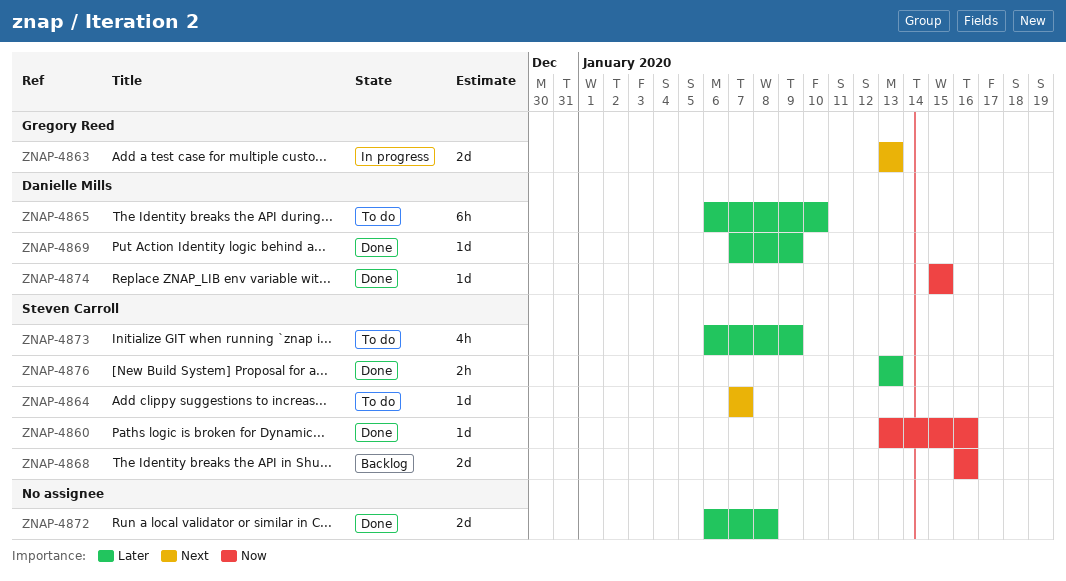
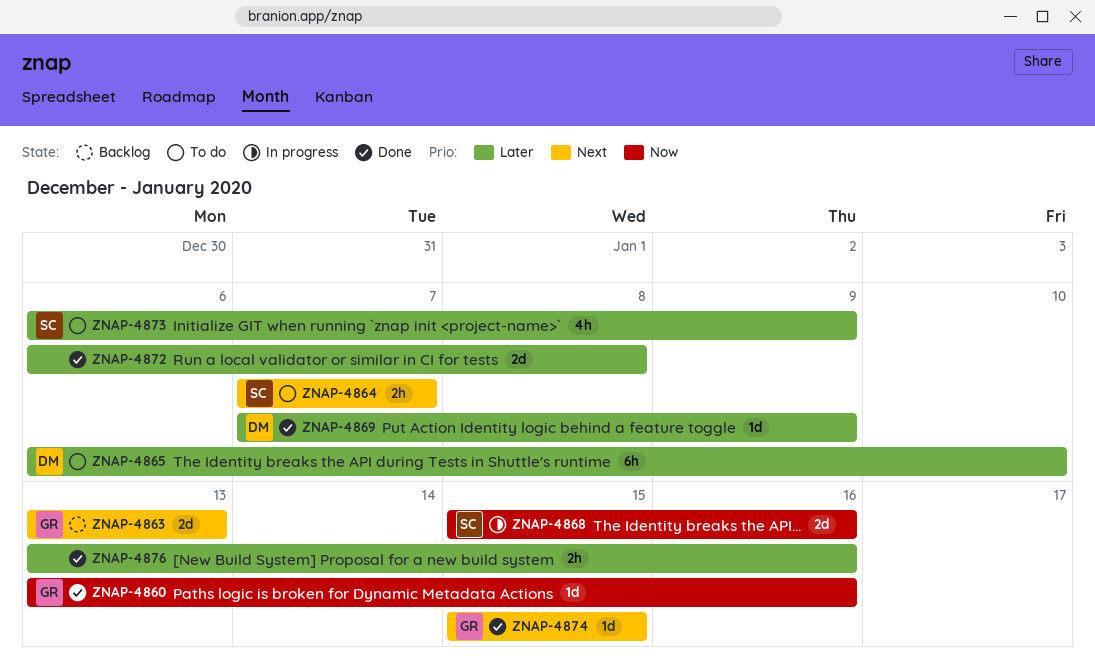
ZNAP-4860, owner: Steven Carroll -> Gregory Reed
ZNAP-4863, status: In progress -> Backlog
ZNAP-4864, estimate: 1d -> 2h
ZNAP-4868, status: Backlog -> In progress
ZNAP-4868, start: Jan 16 -> Jan 15
ZNAP-4874, owner: Danielle Mills -> Gregory Reed
ZNAP-4874, priority: Now -> Next
ZNAP-4876, owner: Steven Carroll -> none
ZNAP-4876, due: Jan 13 -> Jan 16

